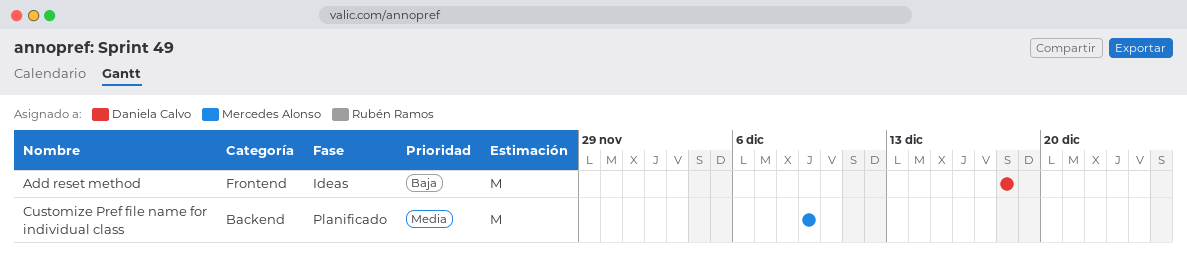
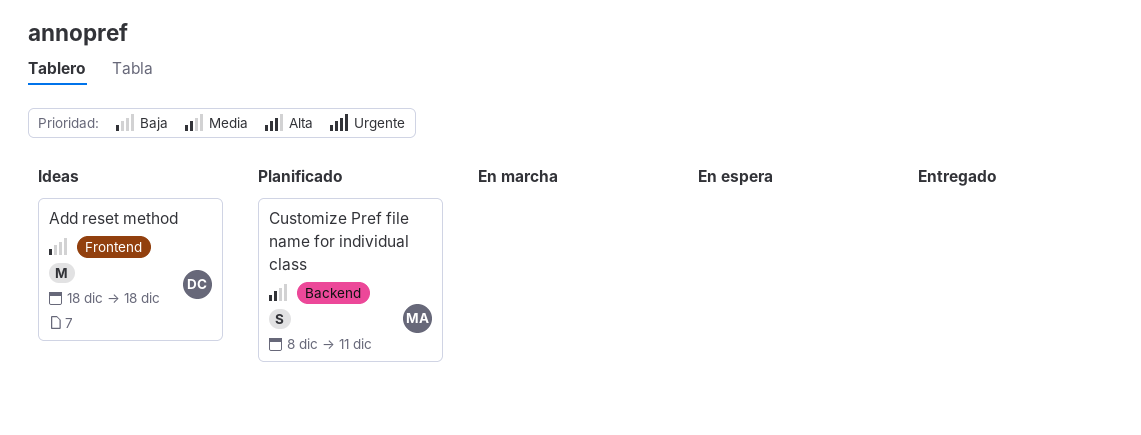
Customize Pref file name for individual class, estimate: M -> S
Customize Pref file name for individual class, start: Dec 9 -> Dec 8
Customize Pref file name for individual class, due: Dec 9 -> Dec 11

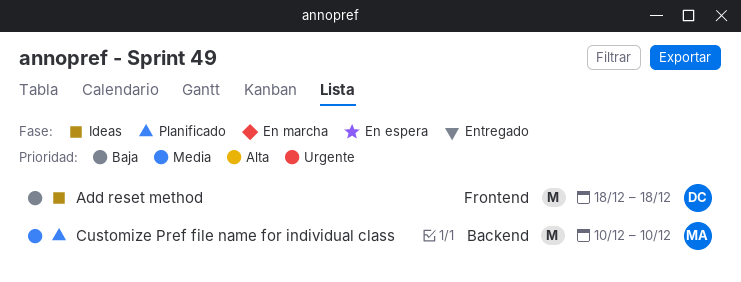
Customize Pref file name for individual class, estimate: S -> M
Customize Pref file name for individual class, start: Dec 8 -> Dec 10
Customize Pref file name for individual class, due: Dec 11 -> Dec 10

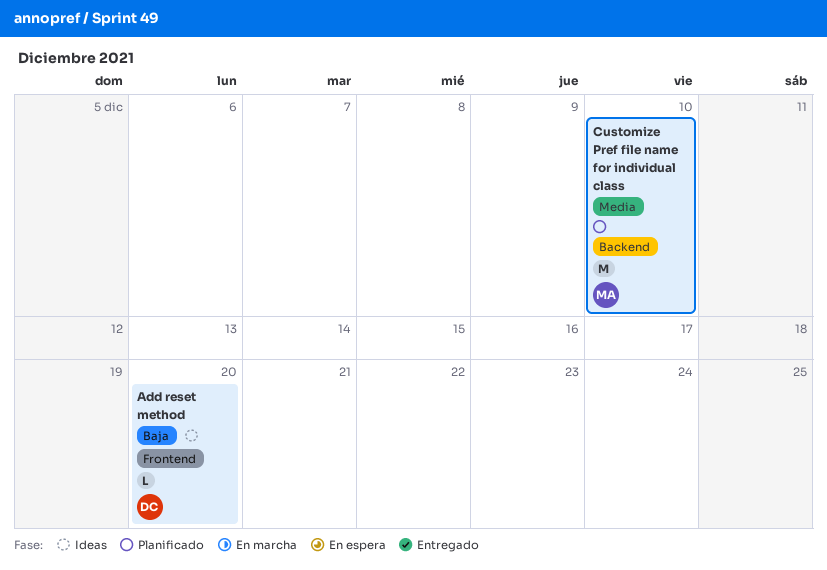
Add reset method, estimate: M -> L
Add reset method, due: Dec 18 -> Dec 20

